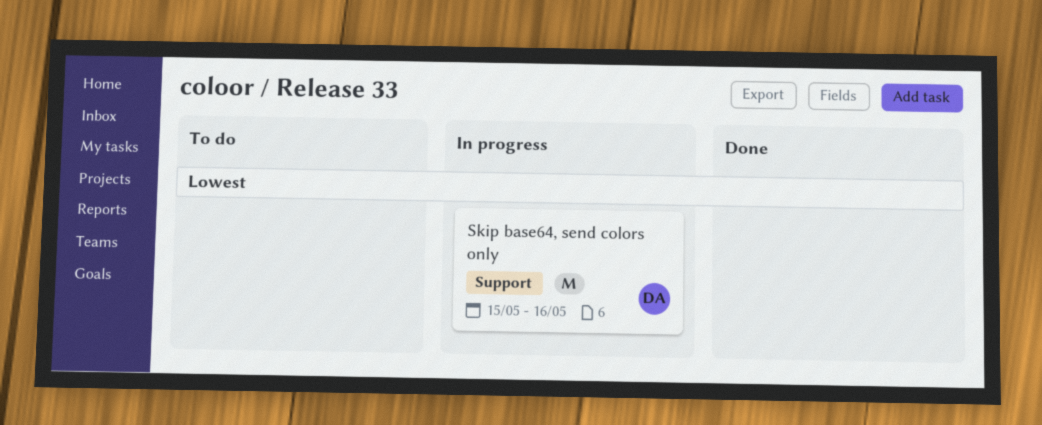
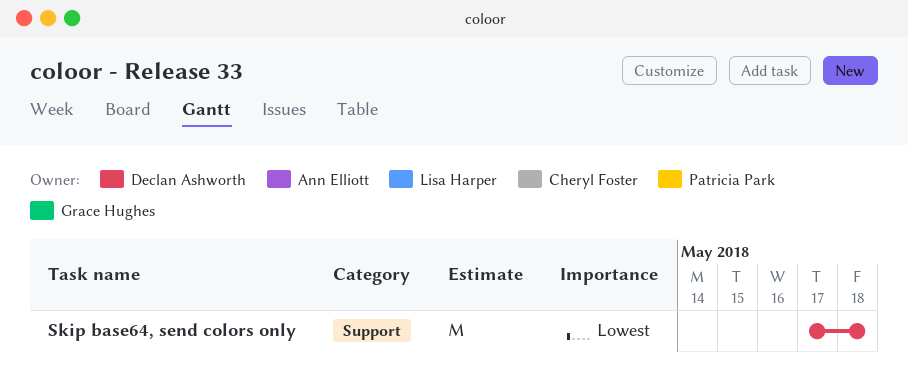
Skip base64, send colors only, start: May 15 -> May 17
Skip base64, send colors only, due: May 16 -> May 18

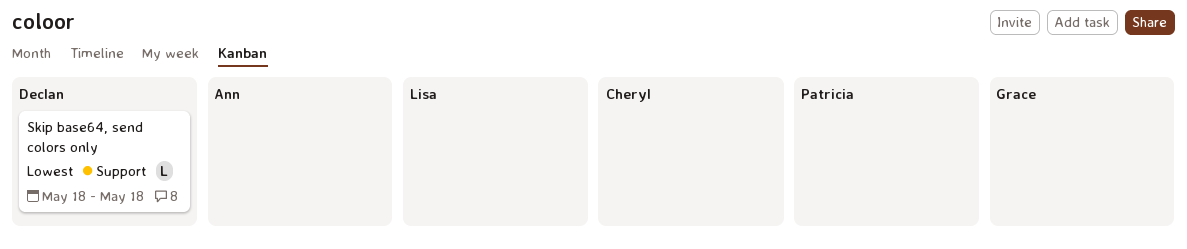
Skip base64, send colors only, estimate: M -> L
Skip base64, send colors only, start: May 17 -> May 18

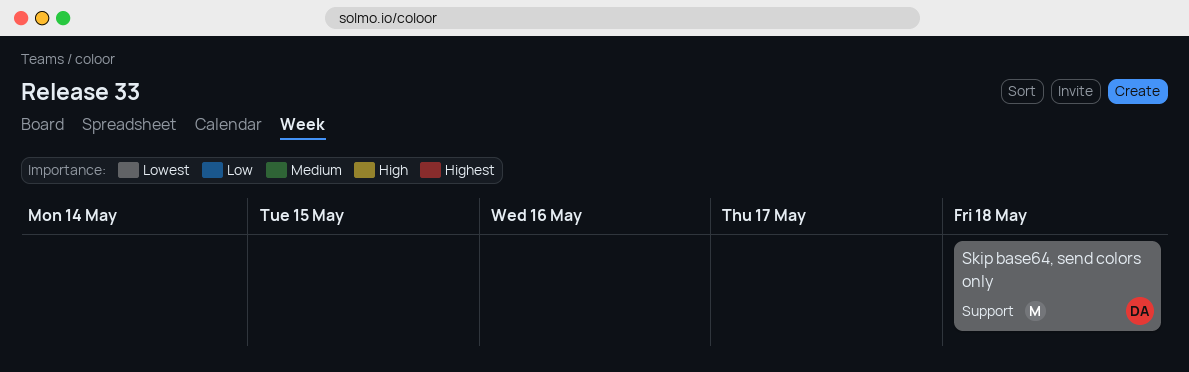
Skip base64, send colors only, estimate: L -> M

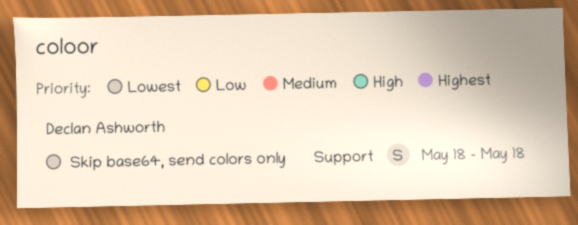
Skip base64, send colors only, estimate: M -> S

